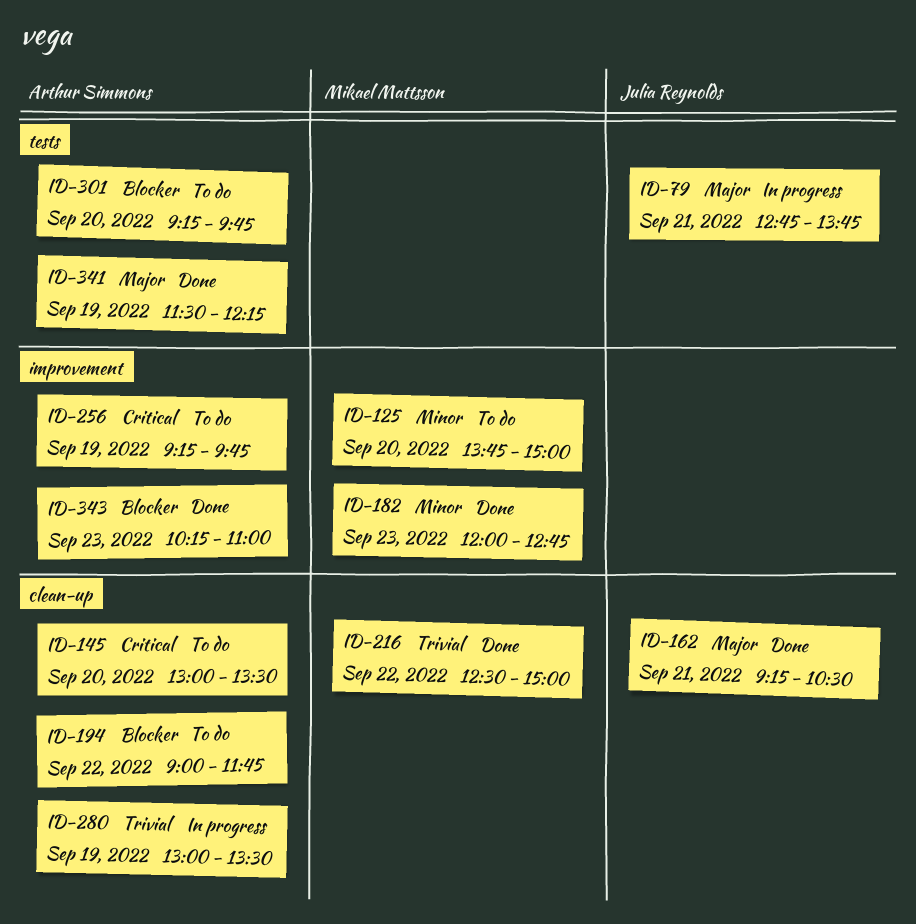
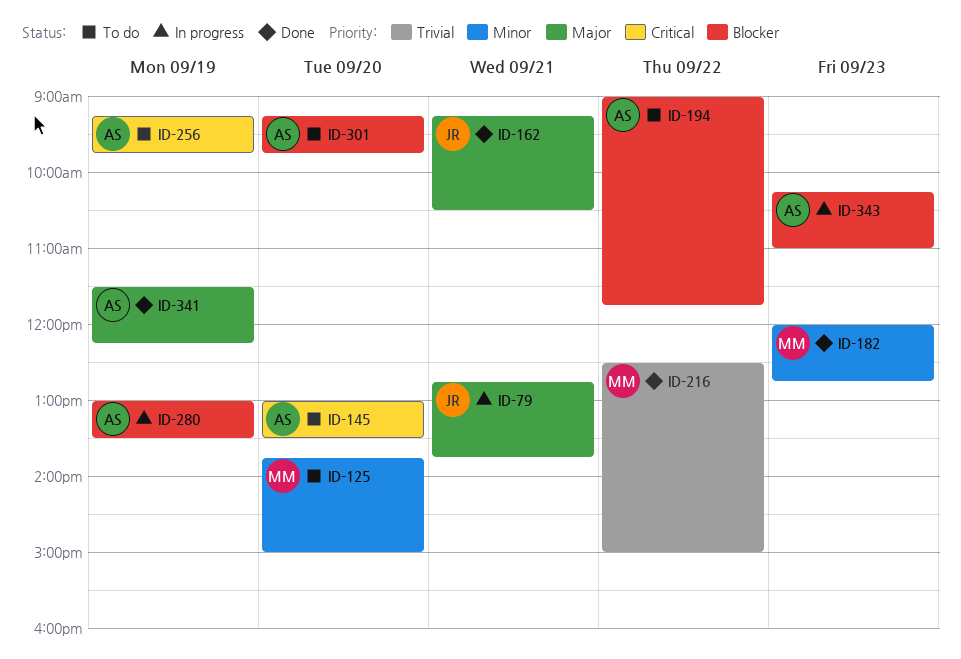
ID-280, priority: Trivial -> Blocker
ID-343, status: Done -> In progress

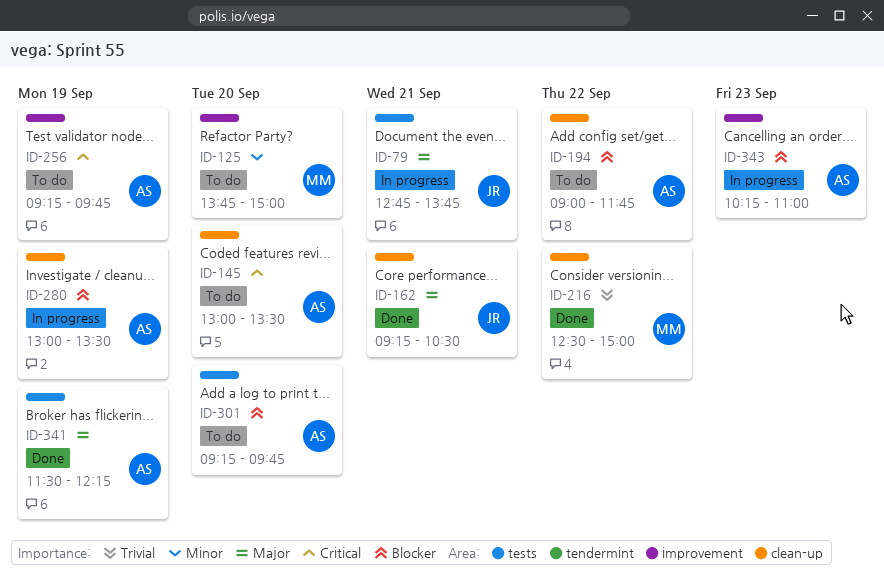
ID-182: present -> none

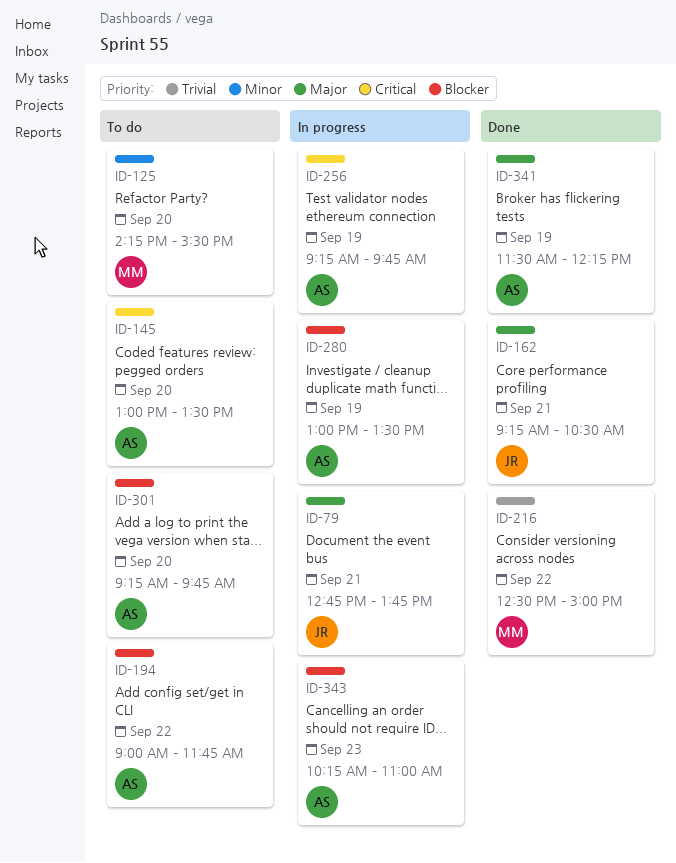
ID-125, begins: 13:45 -> 14:15
ID-125, ends: 15:00 -> 15:30
ID-256, status: To do -> In progress

